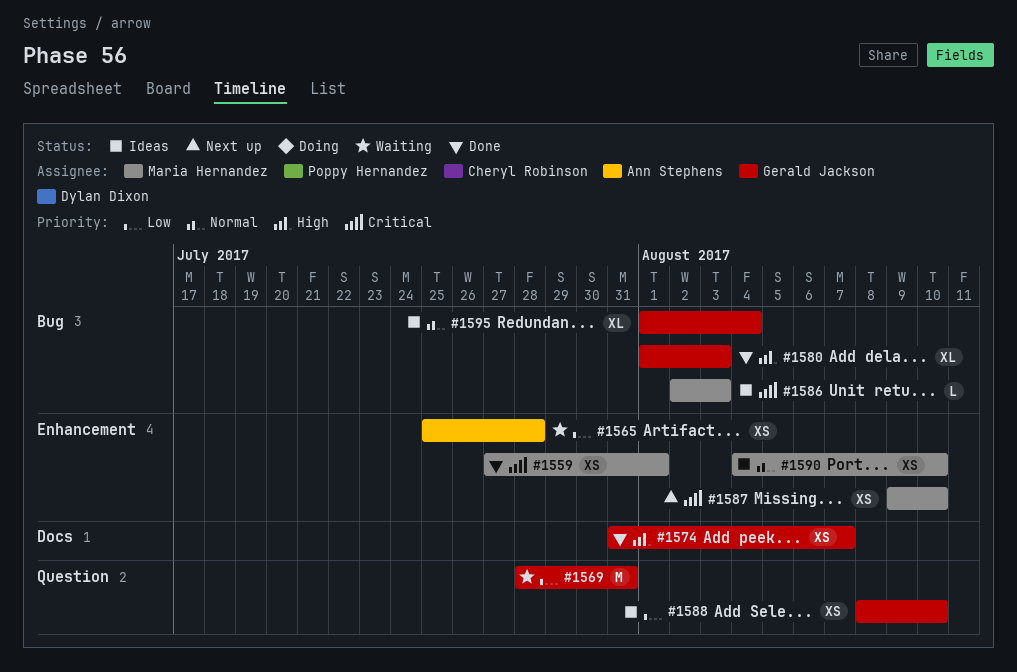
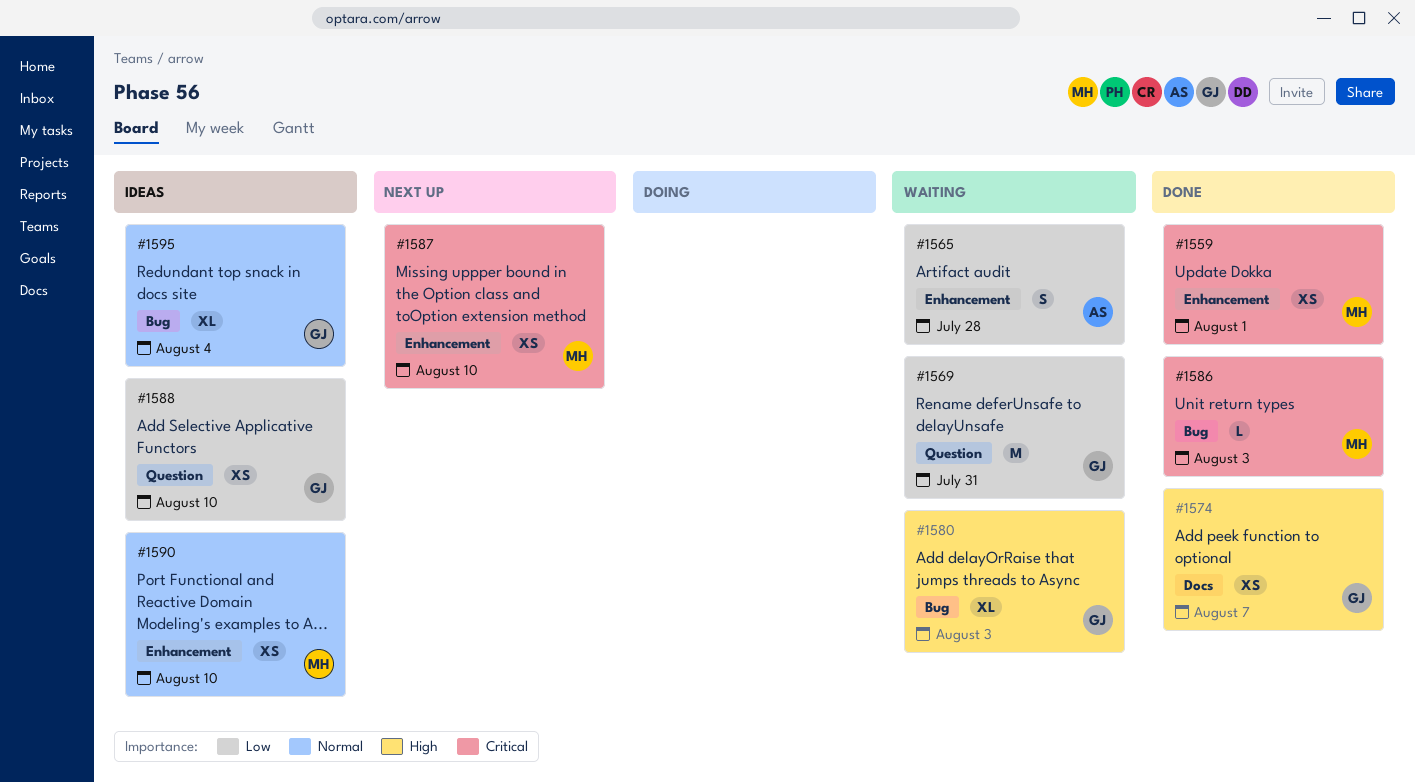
#1565, estimate: XS -> S
#1580, status: Done -> Waiting
#1586, status: Ideas -> Done

